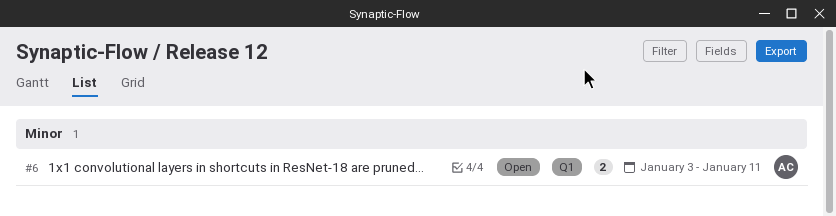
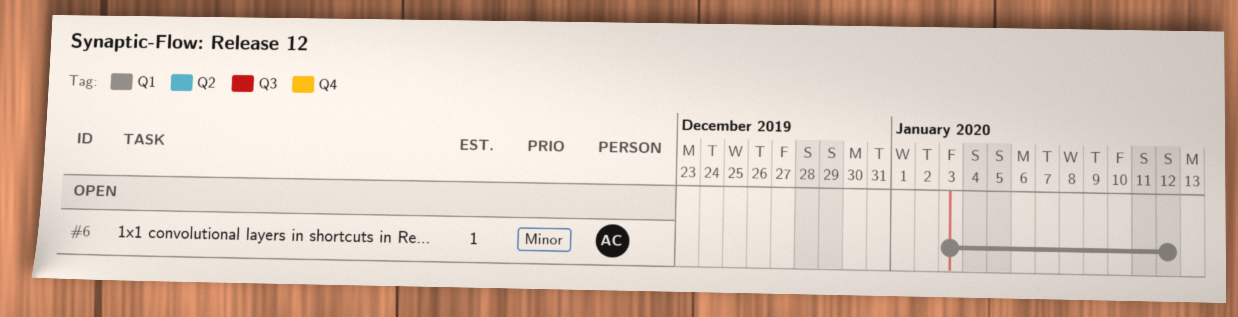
#6, estimate: 2 -> 1
#6, due: Jan 11 -> Jan 12

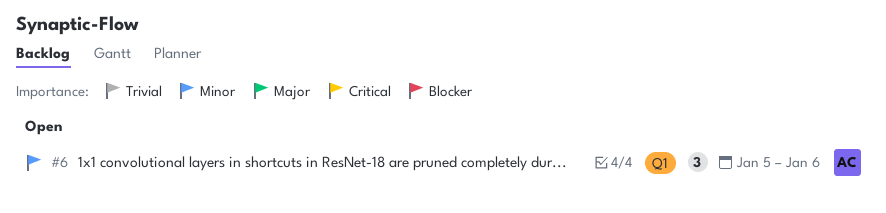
#6, estimate: 1 -> 3
#6, start: Jan 3 -> Jan 5
#6, due: Jan 12 -> Jan 6

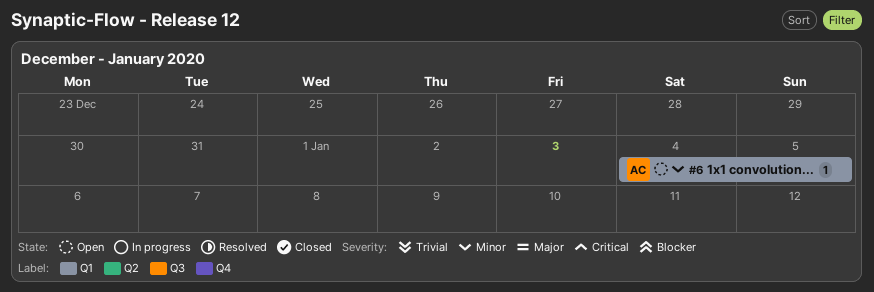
#6, estimate: 3 -> 1
#6, start: Jan 5 -> Jan 4
#6, due: Jan 6 -> Jan 5

